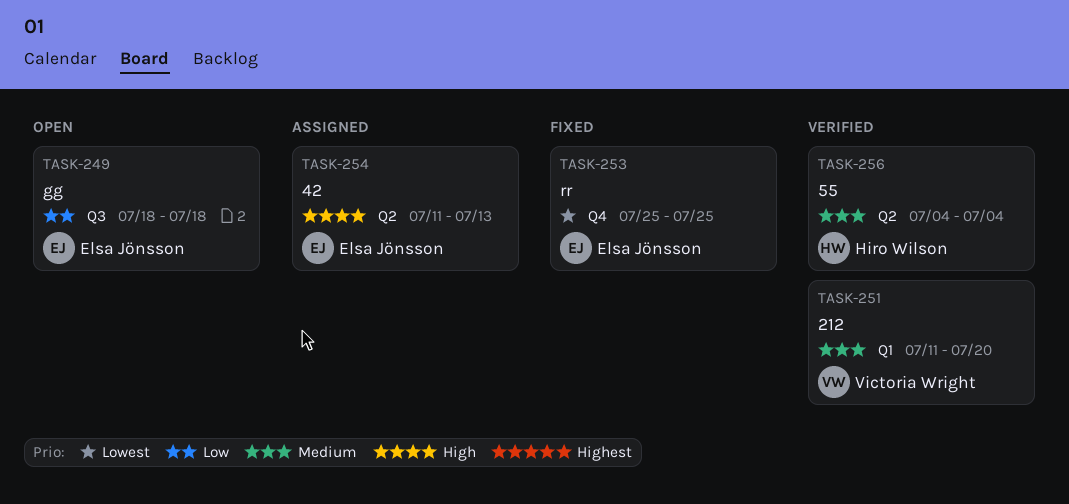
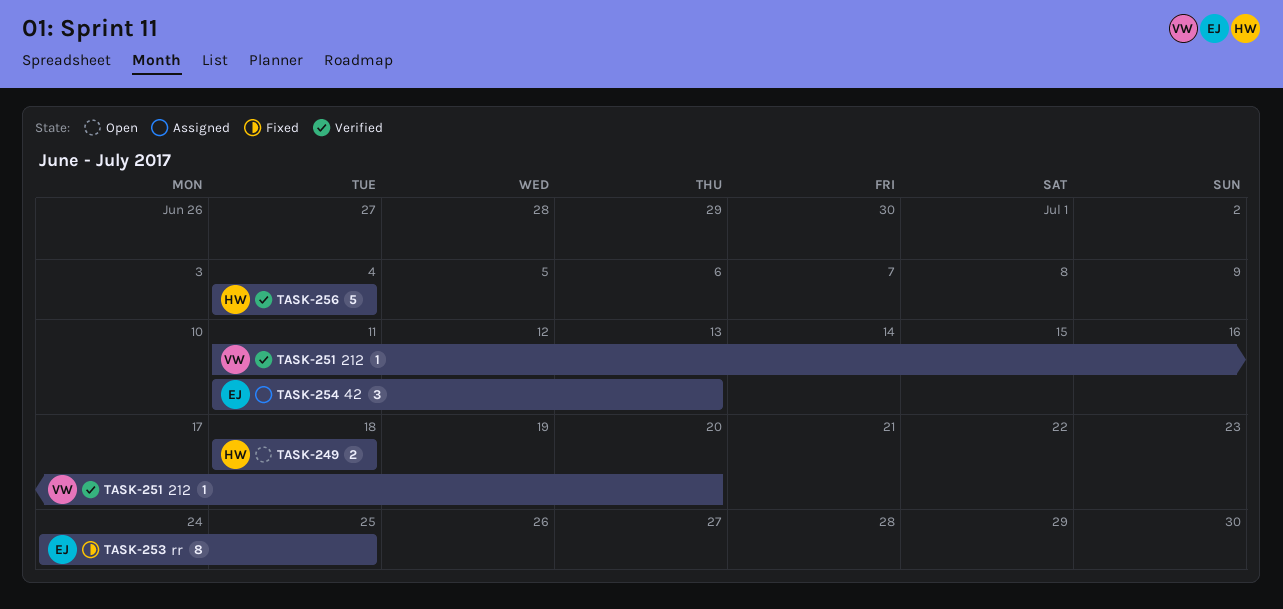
TASK-249, owner: Elsa Jönsson -> Hiro Wilson
TASK-253, start: Jul 25 -> Jul 24

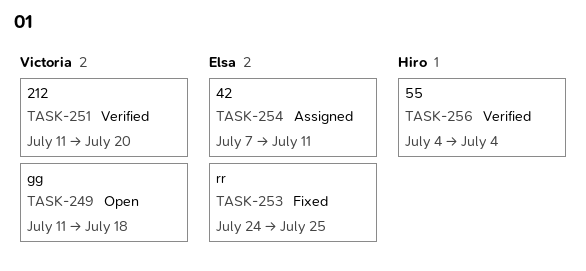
TASK-249, owner: Hiro -> Victoria
TASK-249, start: Jul 18 -> Jul 11
TASK-254, start: Jul 11 -> Jul 7
TASK-254, due: Jul 13 -> Jul 11

